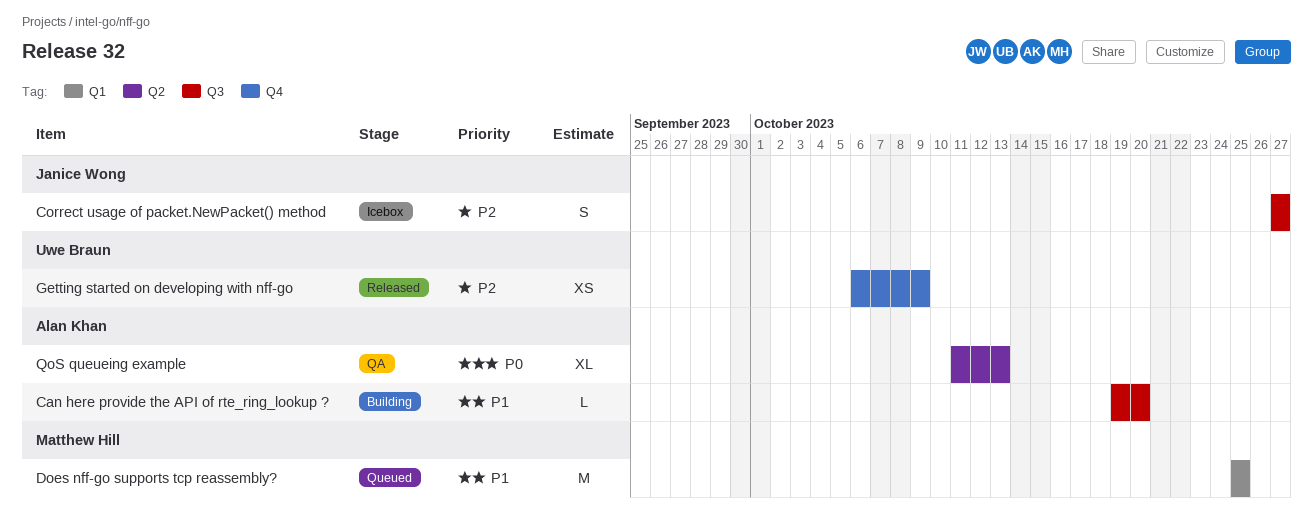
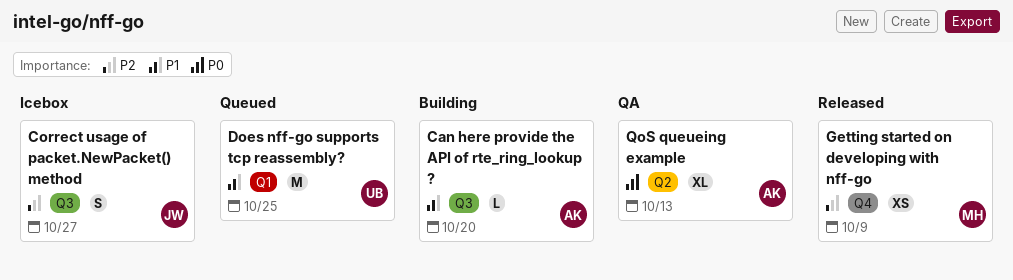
Does nff-go supports tcp reassembly?, owner: Matthew Hill -> Uwe Braun
Getting started on developing with nff-go, owner: Uwe Braun -> Matthew Hill

